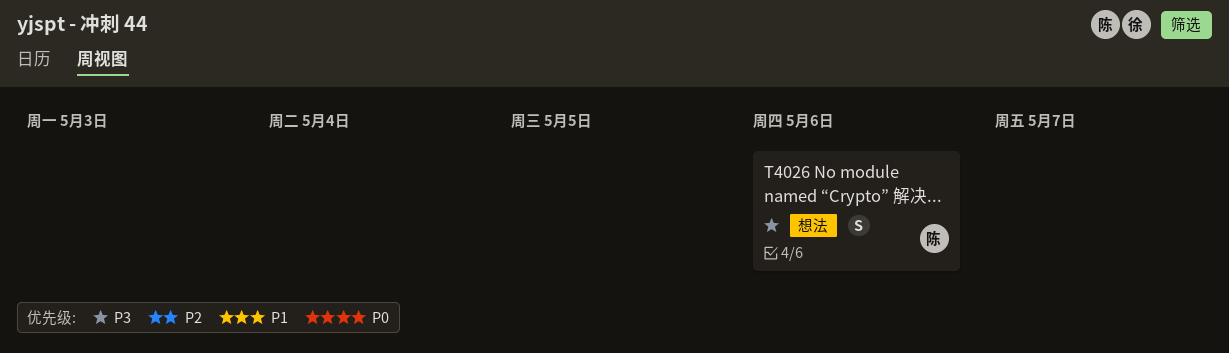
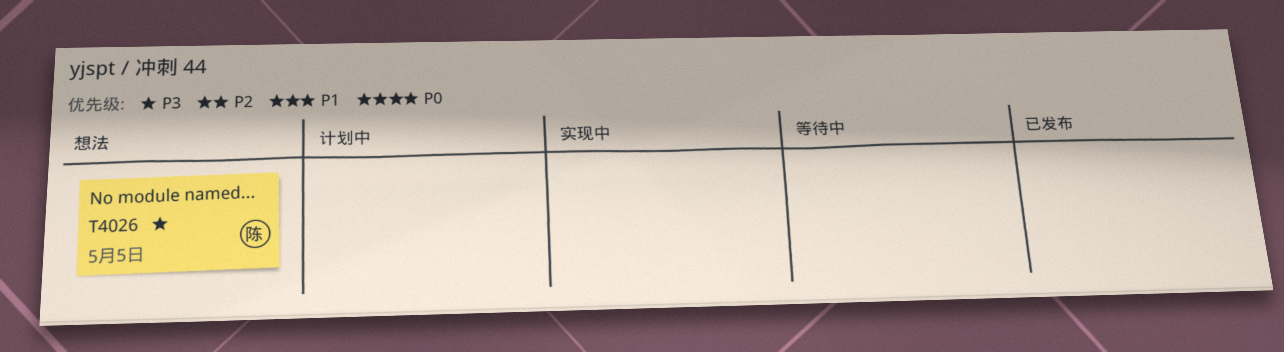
T4026, due: May 6 -> May 5

